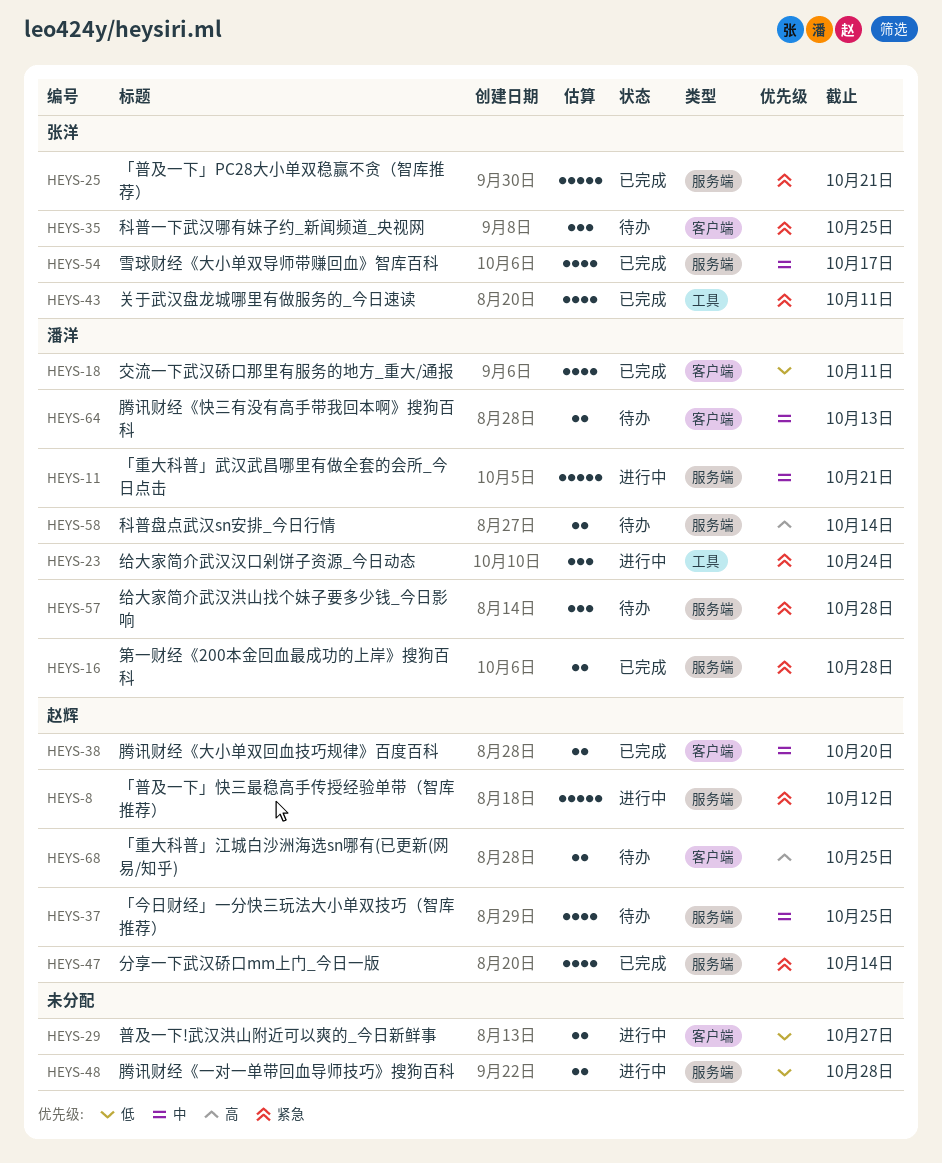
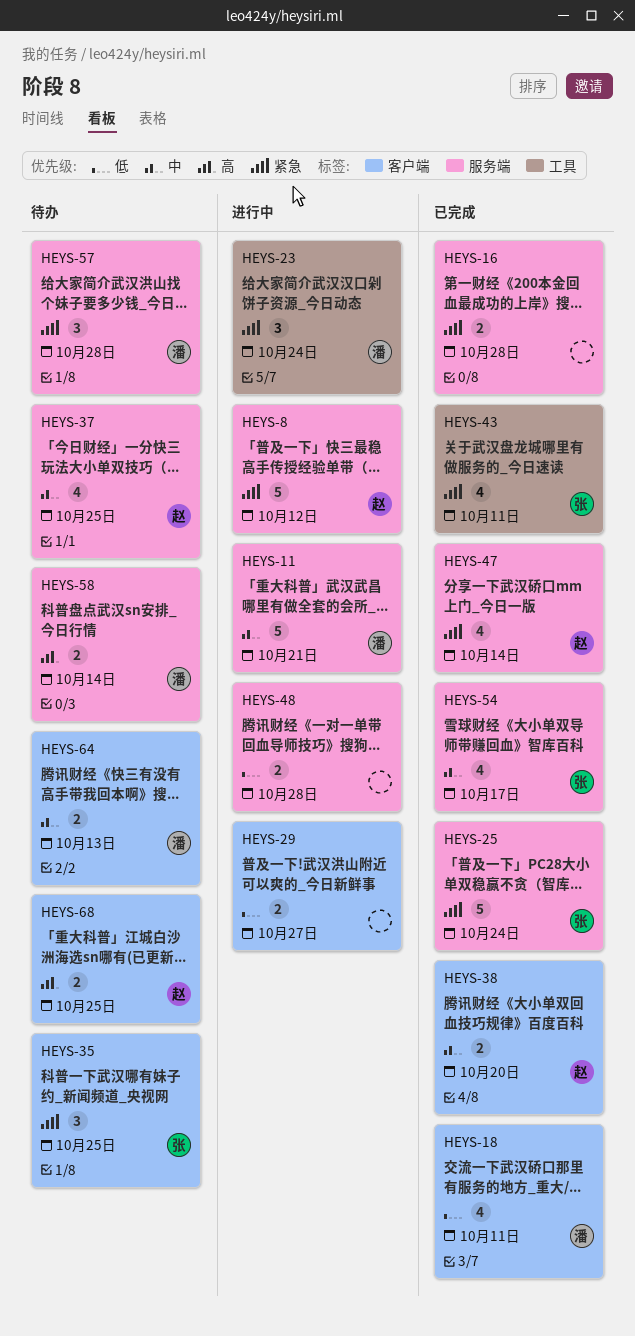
HEYS-16, owner: 潘洋 -> none
HEYS-25, due: Oct 21 -> Oct 24

